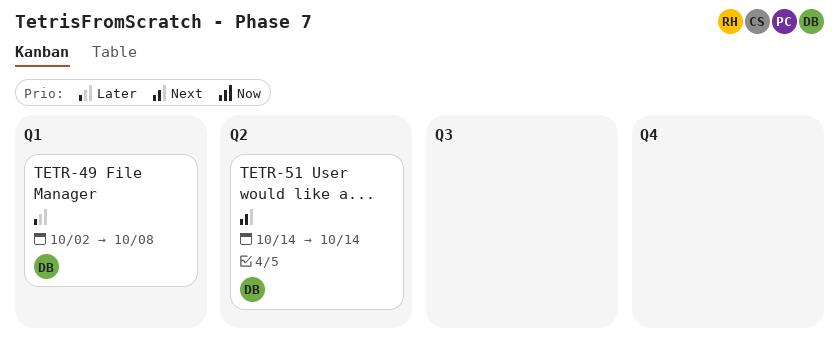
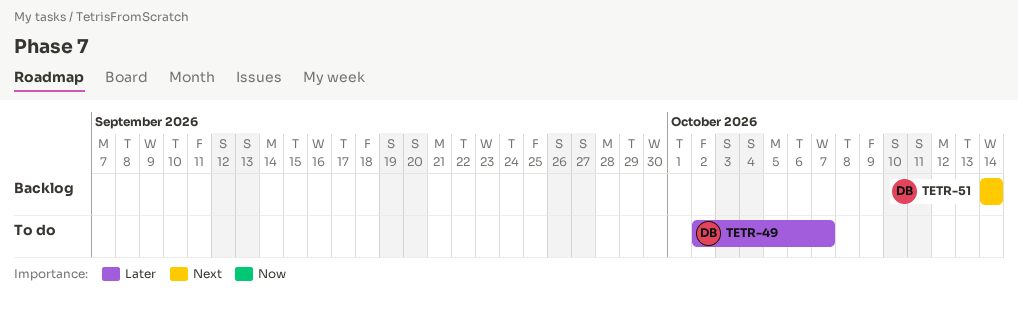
TETR-49, due: Oct 8 -> Oct 7

